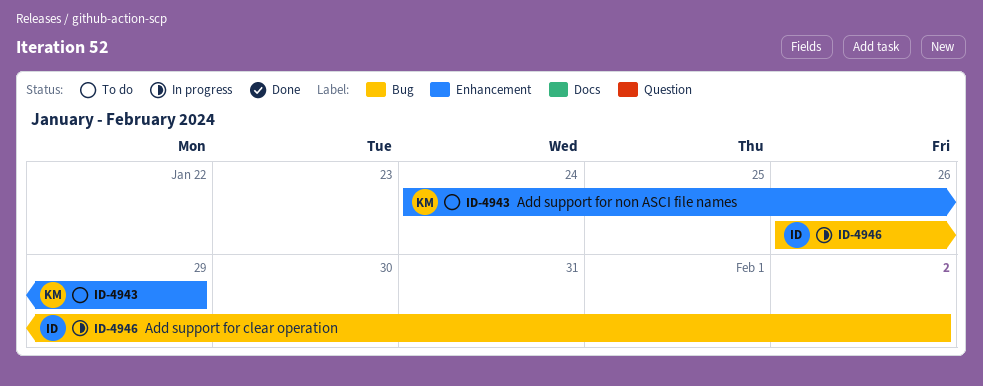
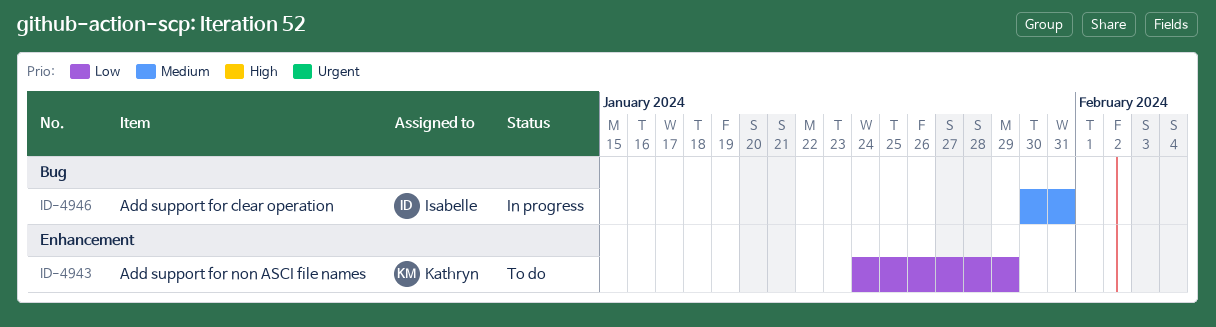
ID-4946, start: Jan 26 -> Jan 30
ID-4946, due: Feb 2 -> Jan 31

